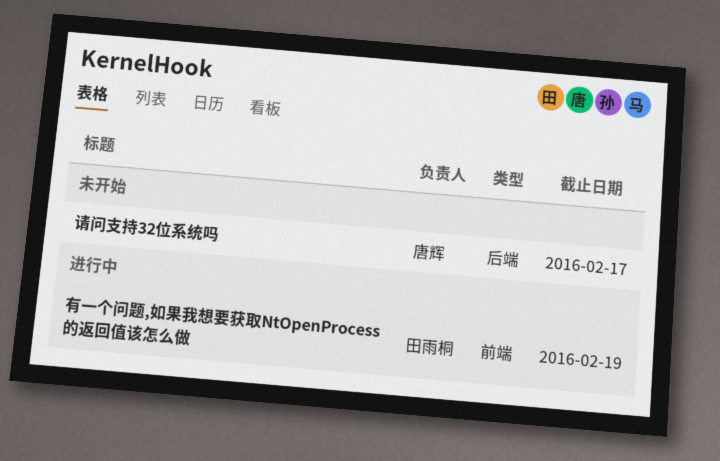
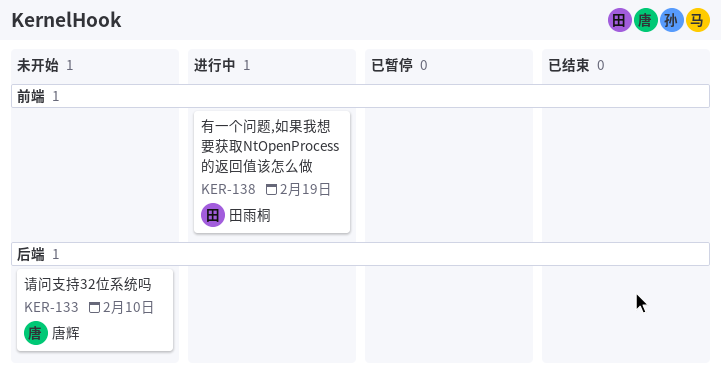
请问支持32位系统吗, due: Feb 17 -> Feb 10

